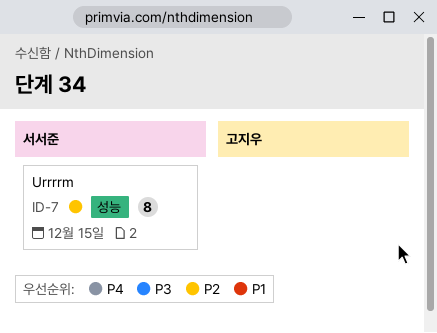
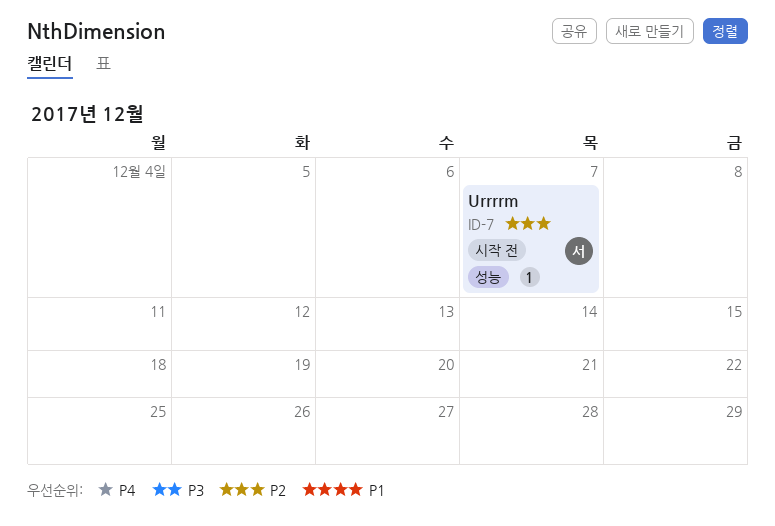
ID-7, estimate: 8 -> 1
ID-7, due: Dec 15 -> Dec 7

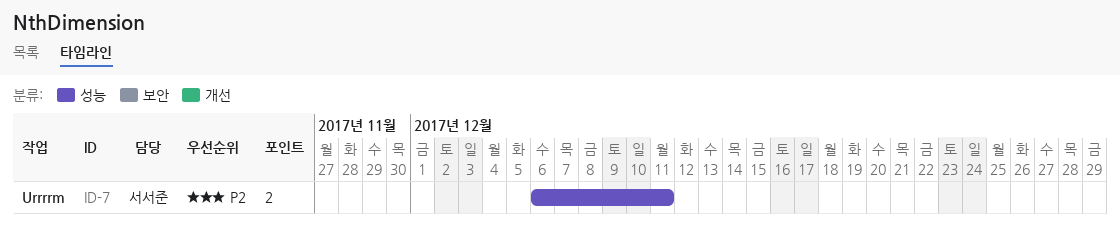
ID-7, estimate: 1 -> 2
ID-7, due: Dec 7 -> Dec 11

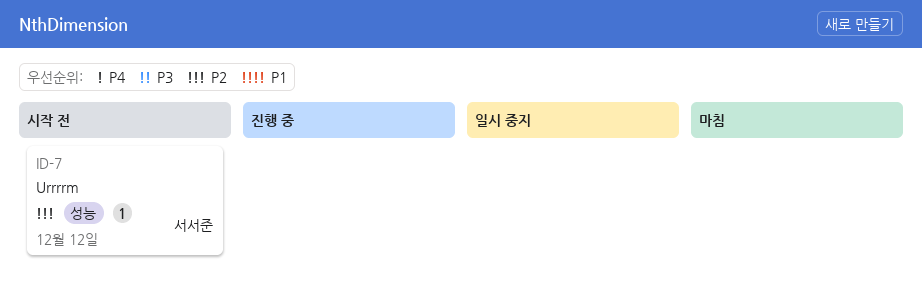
ID-7, estimate: 2 -> 1
ID-7, due: Dec 11 -> Dec 12

